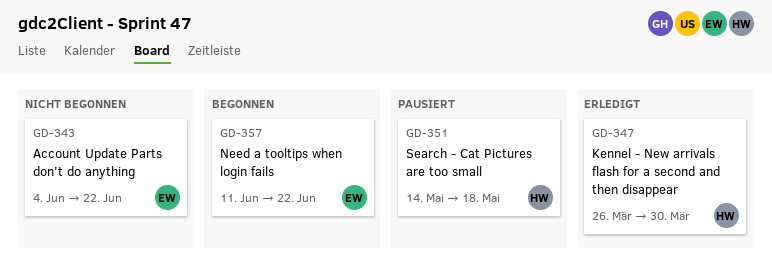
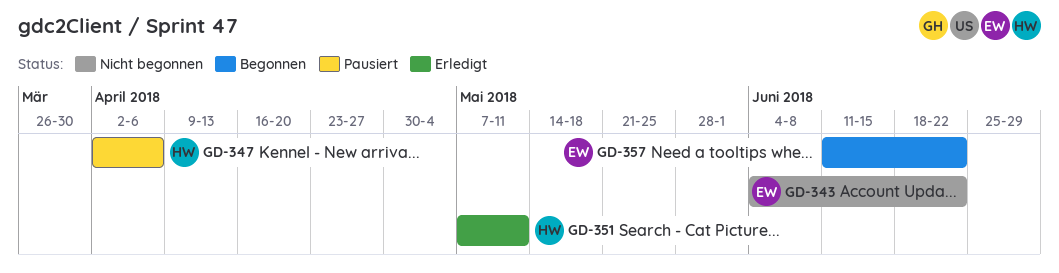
GD-347, status: Erledigt -> Pausiert
GD-347, start: Mar 26 -> Apr 2
GD-347, due: Mar 30 -> Apr 6
GD-351, status: Pausiert -> Erledigt
GD-351, start: May 14 -> May 7
GD-351, due: May 18 -> May 11

